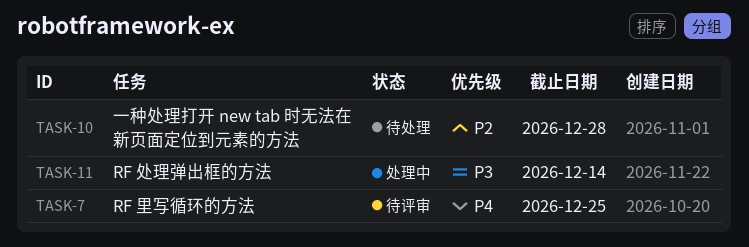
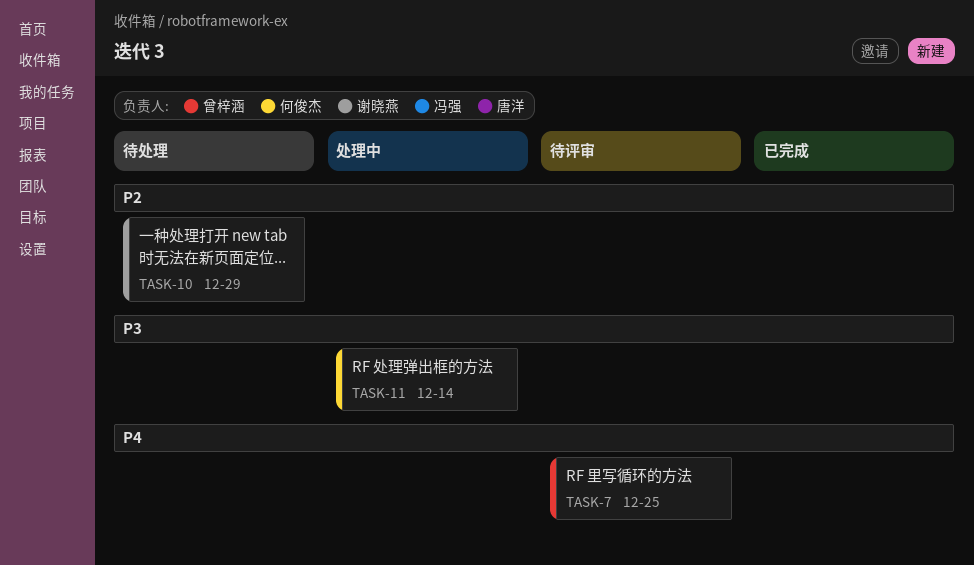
TASK-10, due: Dec 28 -> Dec 29

